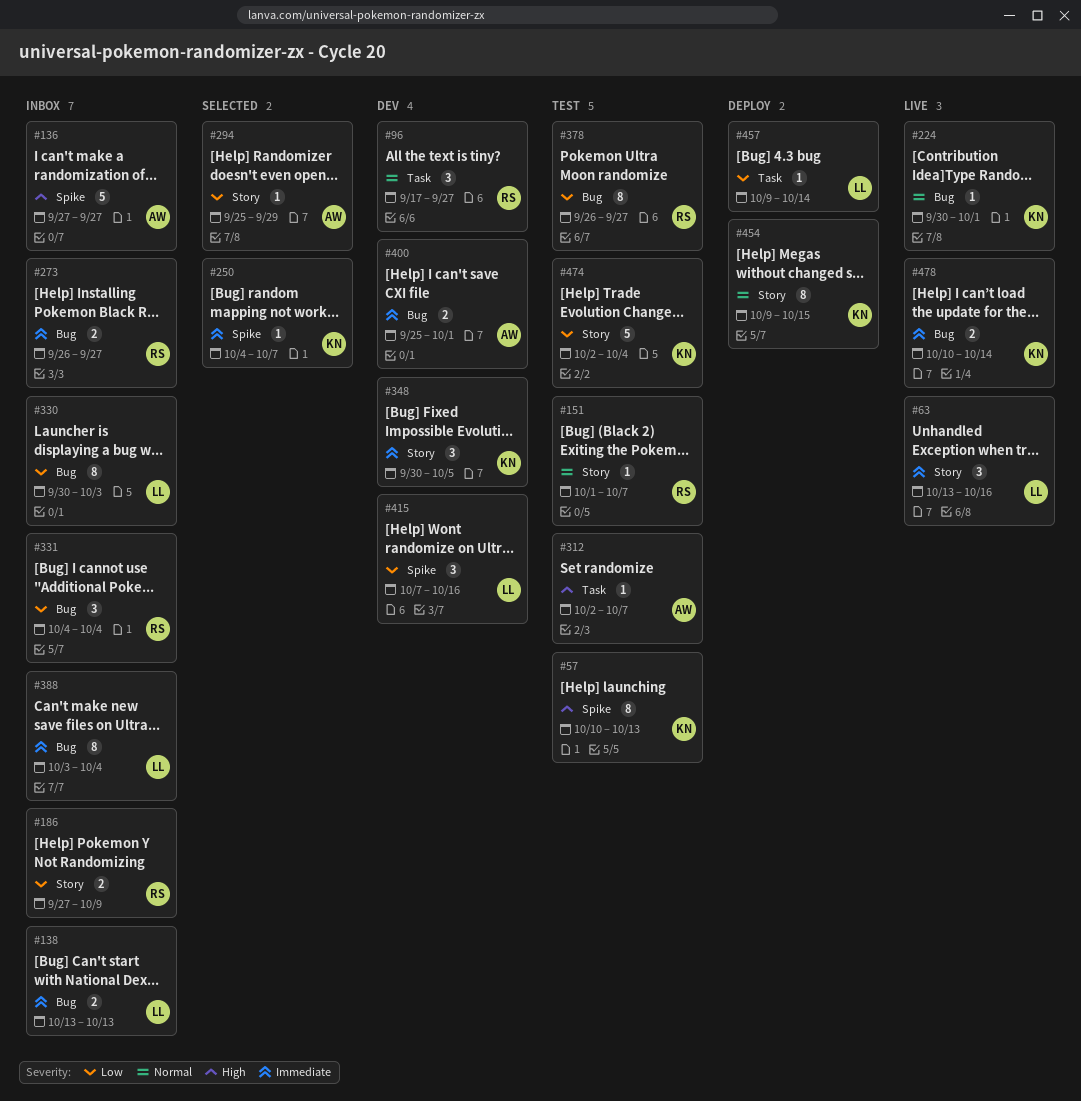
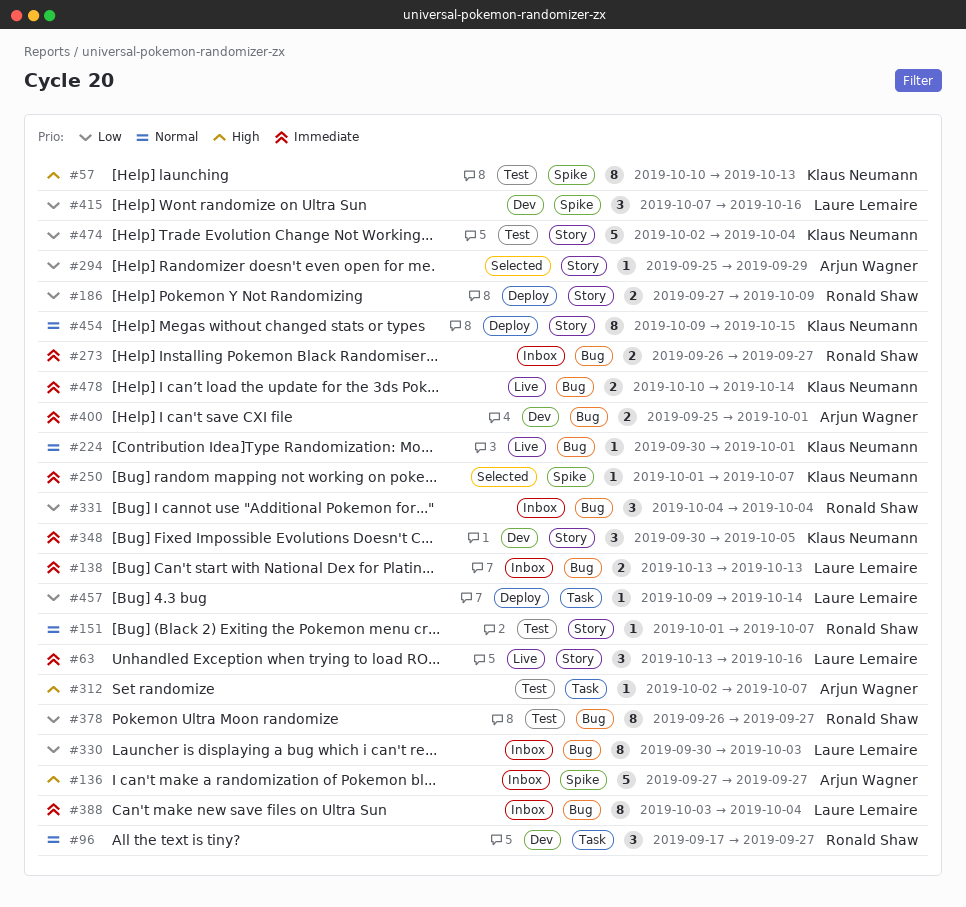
#186, status: Inbox -> Deploy
#250, start: Oct 4 -> Oct 1

